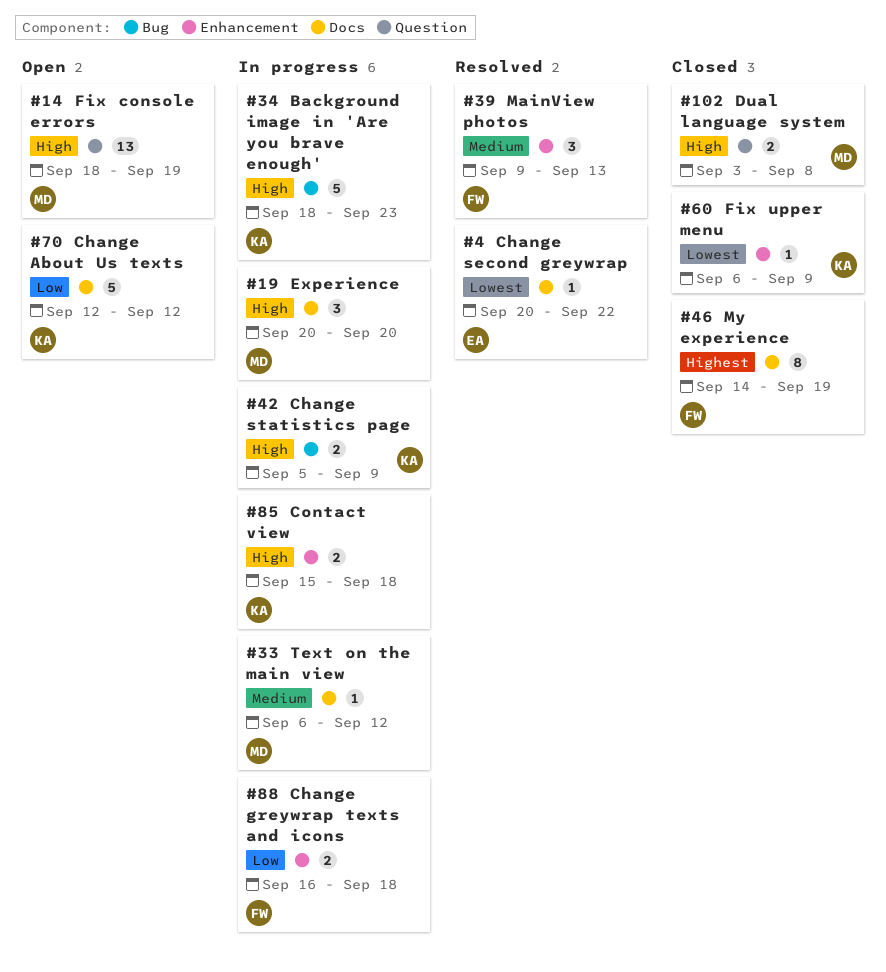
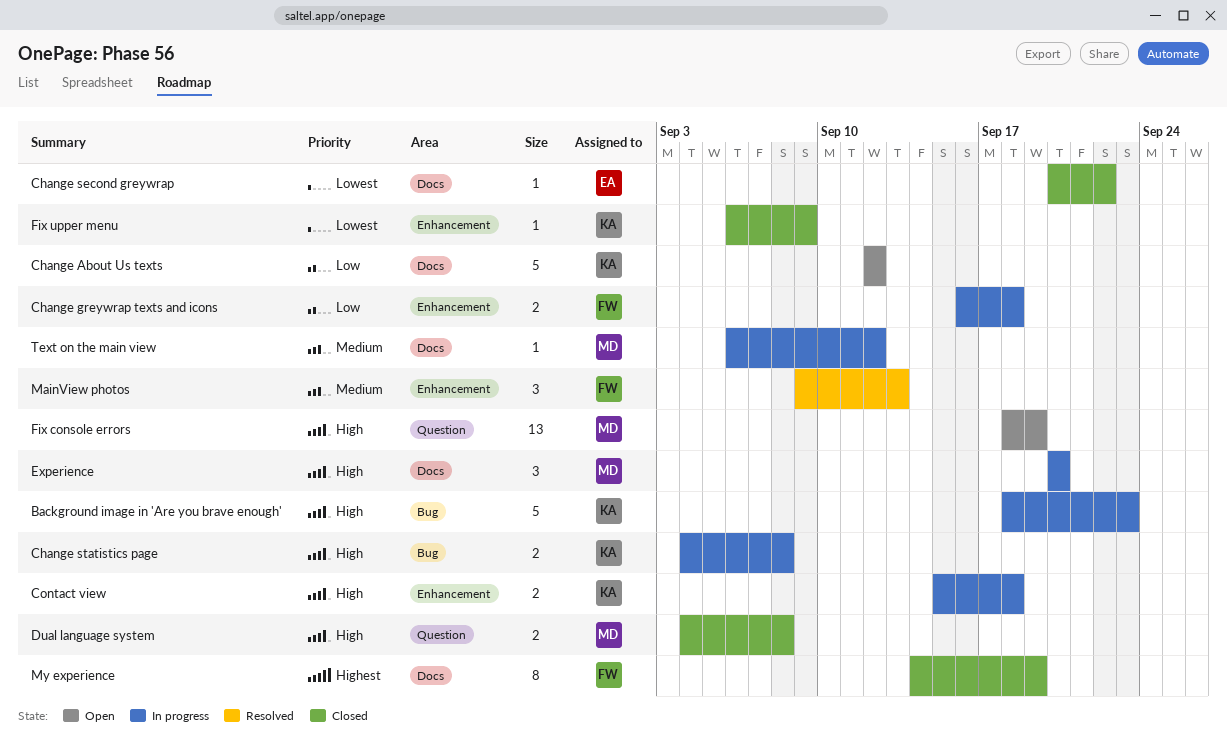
Change second greywrap, status: Resolved -> Closed
Change statistics page, start: Sep 5 -> Sep 4
Change statistics page, due: Sep 9 -> Sep 8
Dual language system, start: Sep 3 -> Sep 4

